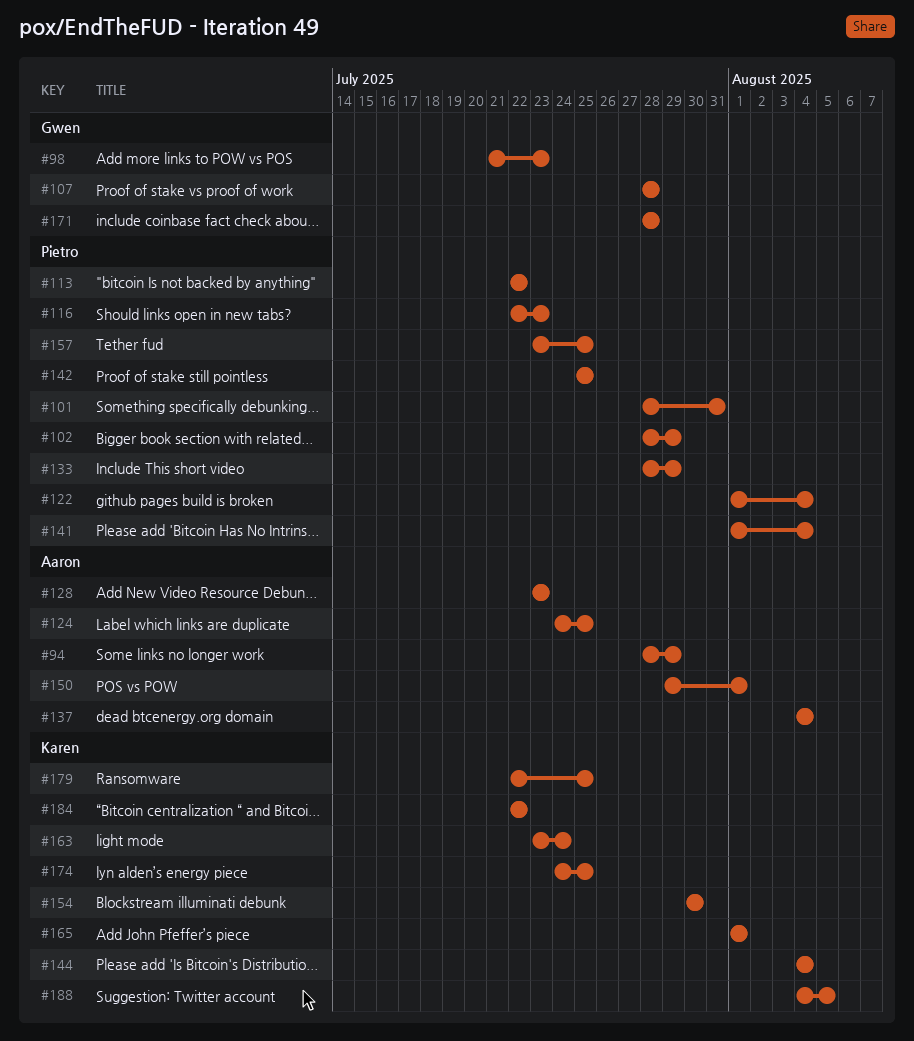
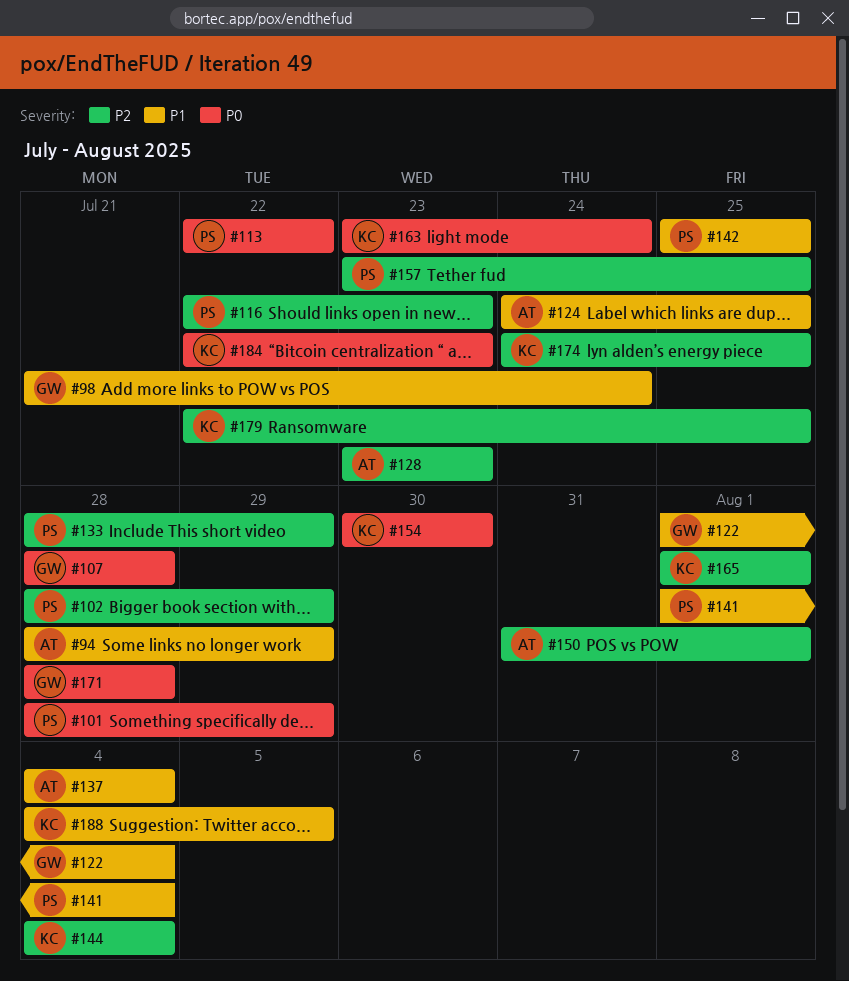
#98, due: Jul 23 -> Jul 24
#101, due: Jul 31 -> Jul 29
#122, owner: Pietro -> Gwen
#150, start: Jul 29 -> Jul 31
#184, due: Jul 22 -> Jul 23

